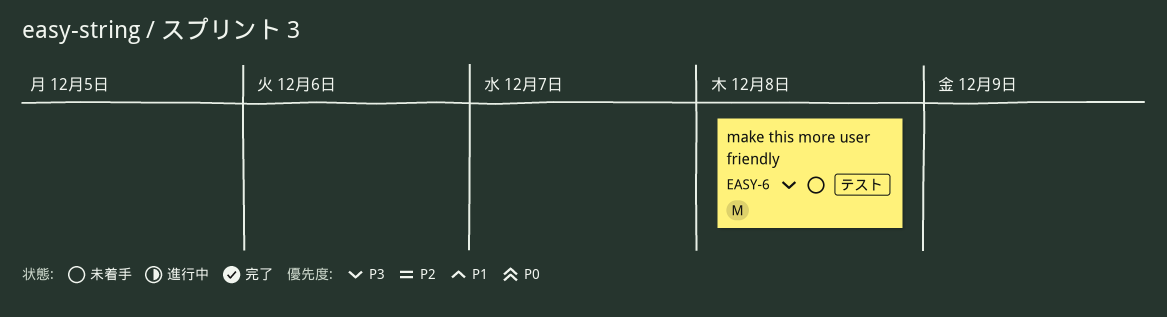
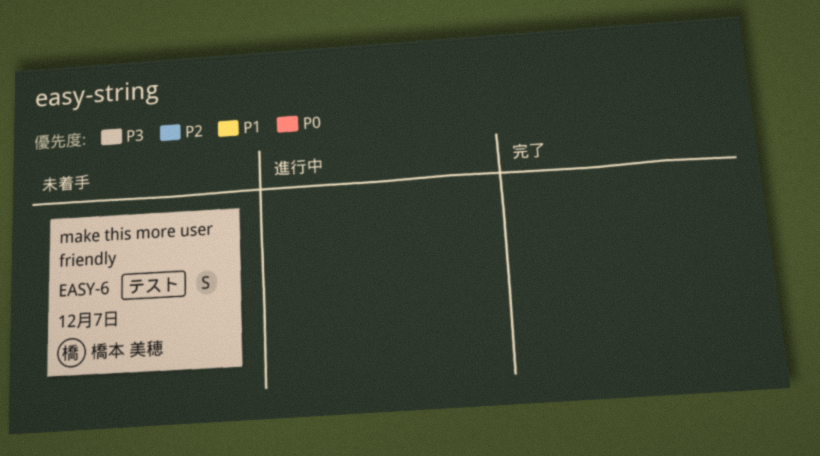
EASY-6, estimate: M -> S
EASY-6, due: Dec 8 -> Dec 7

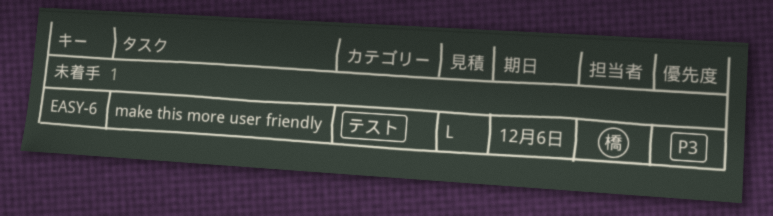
EASY-6, estimate: S -> L
EASY-6, due: Dec 7 -> Dec 6

